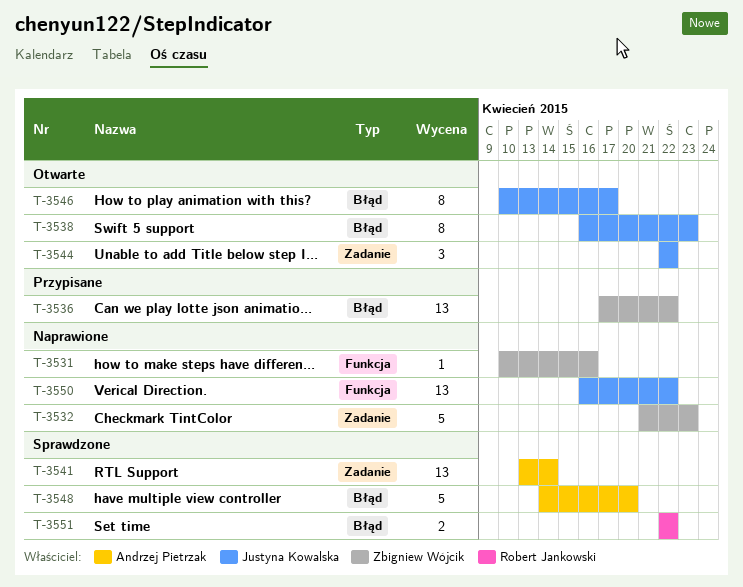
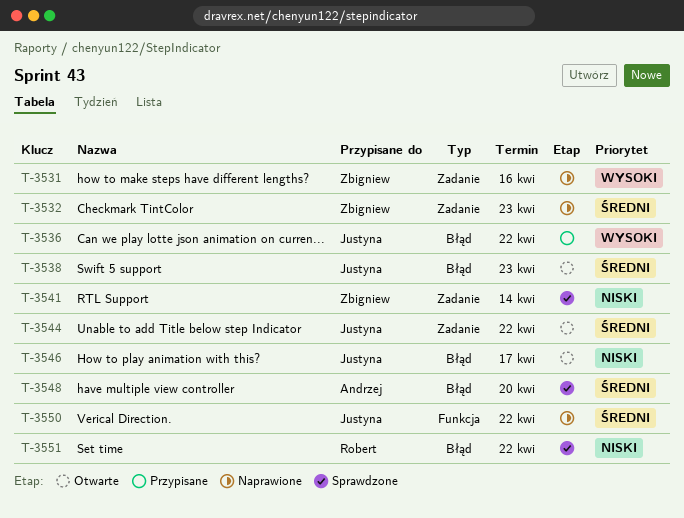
T-3531, label: Funkcja -> Zadanie
T-3536, owner: Zbigniew Wójcik -> Justyna Kowalska
T-3541, owner: Andrzej Pietrzak -> Zbigniew Wójcik

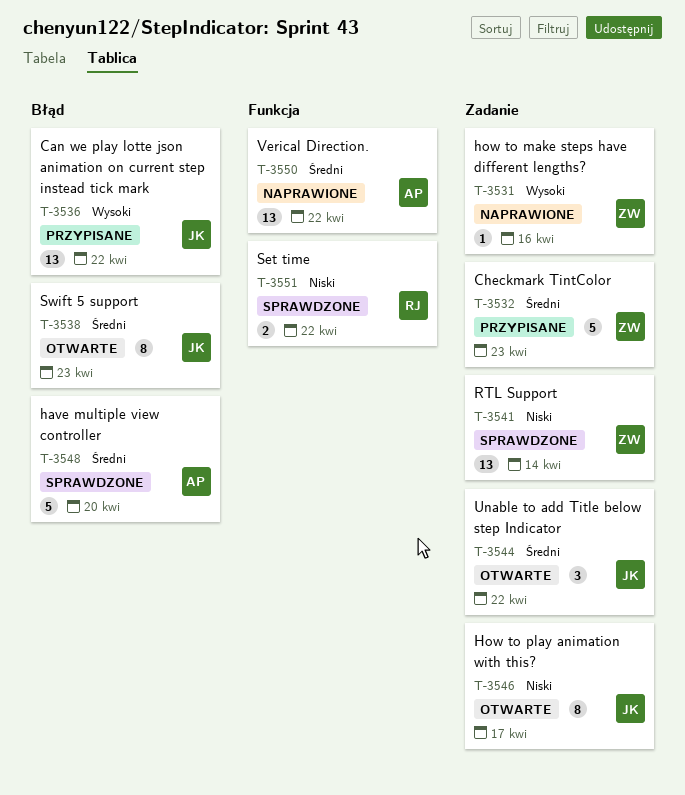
T-3532, status: Naprawione -> Przypisane
T-3546, label: Błąd -> Zadanie
T-3550, owner: Justyna -> Andrzej
T-3551, label: Błąd -> Funkcja

